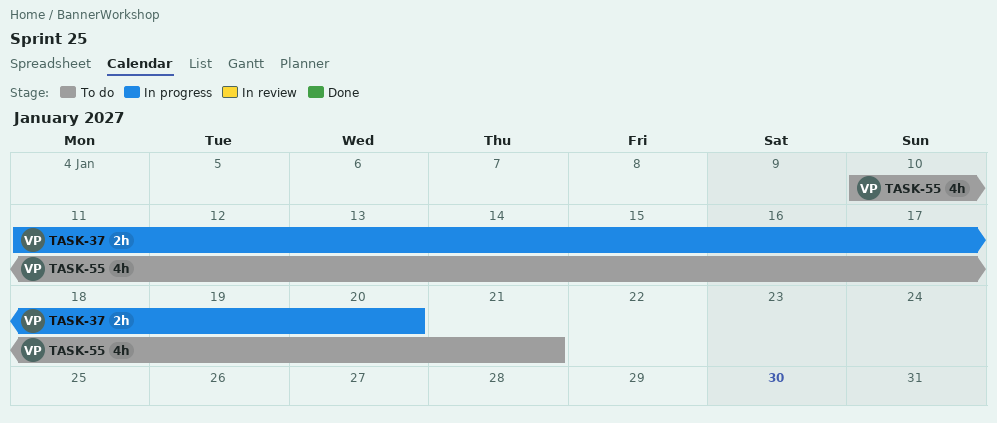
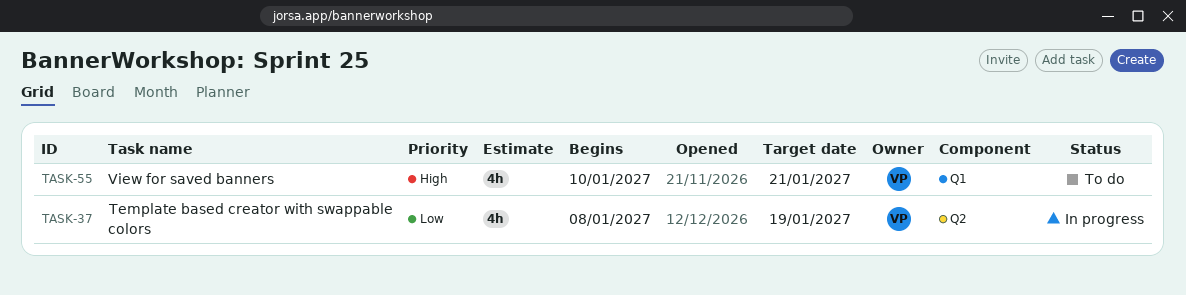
TASK-37, estimate: 2h -> 4h
TASK-37, start: Jan 11 -> Jan 8
TASK-37, due: Jan 20 -> Jan 19

